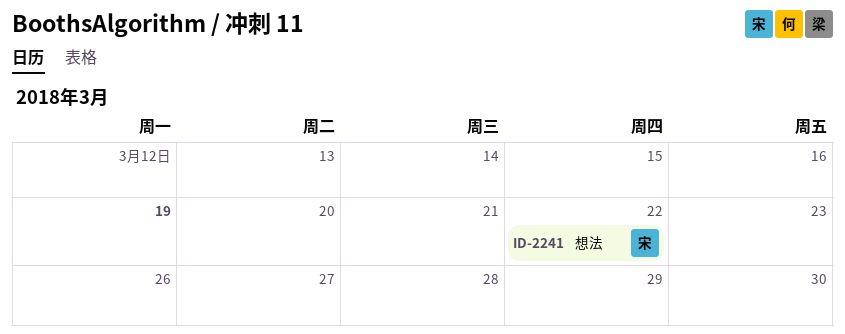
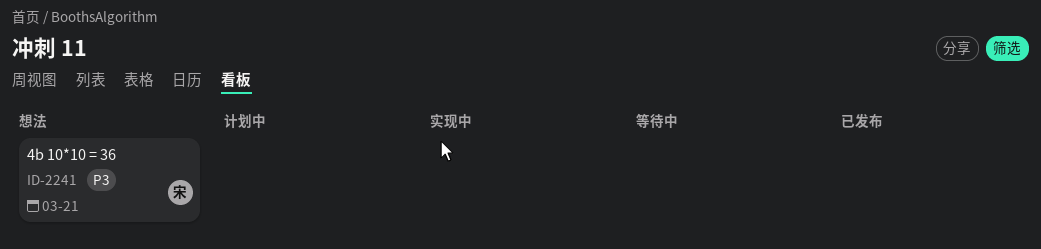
ID-2241, due: Mar 22 -> Mar 21

